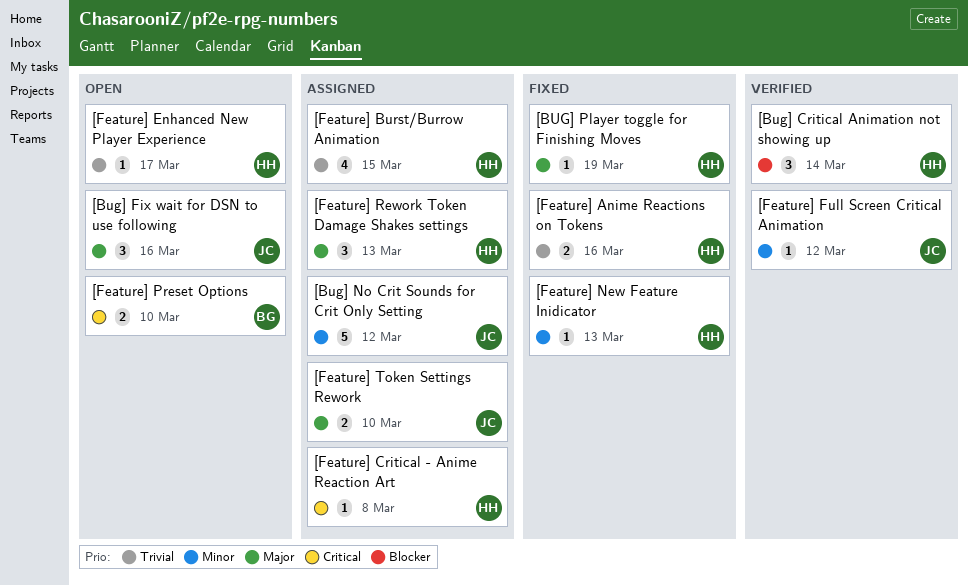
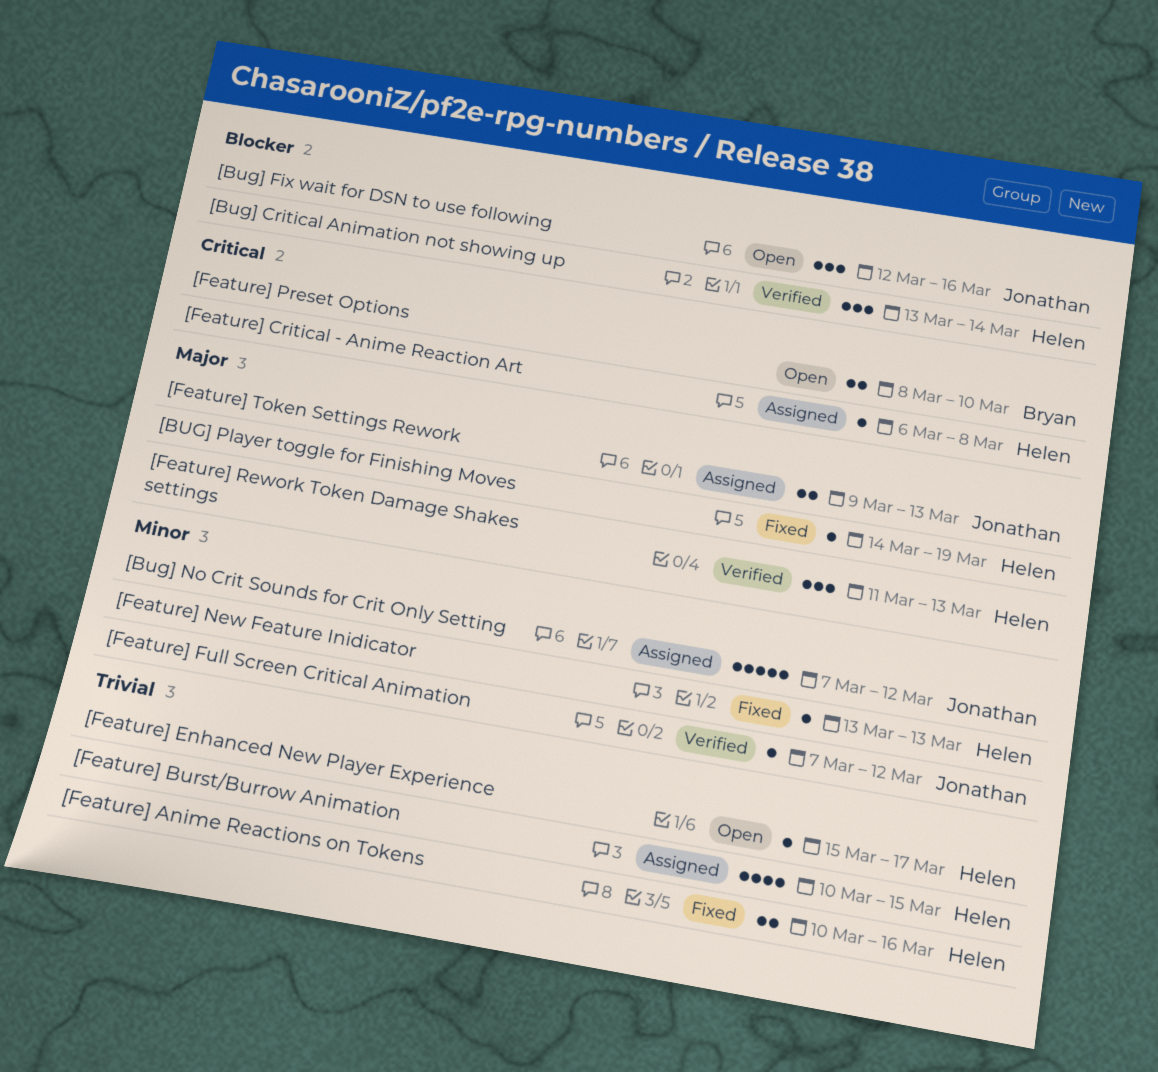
[Bug] Fix wait for DSN to use following, priority: Major -> Blocker
[Feature] Rework Token Damage Shakes settings, status: Assigned -> Verified
[Feature] Token Settings Rework, due: Mar 10 -> Mar 13

